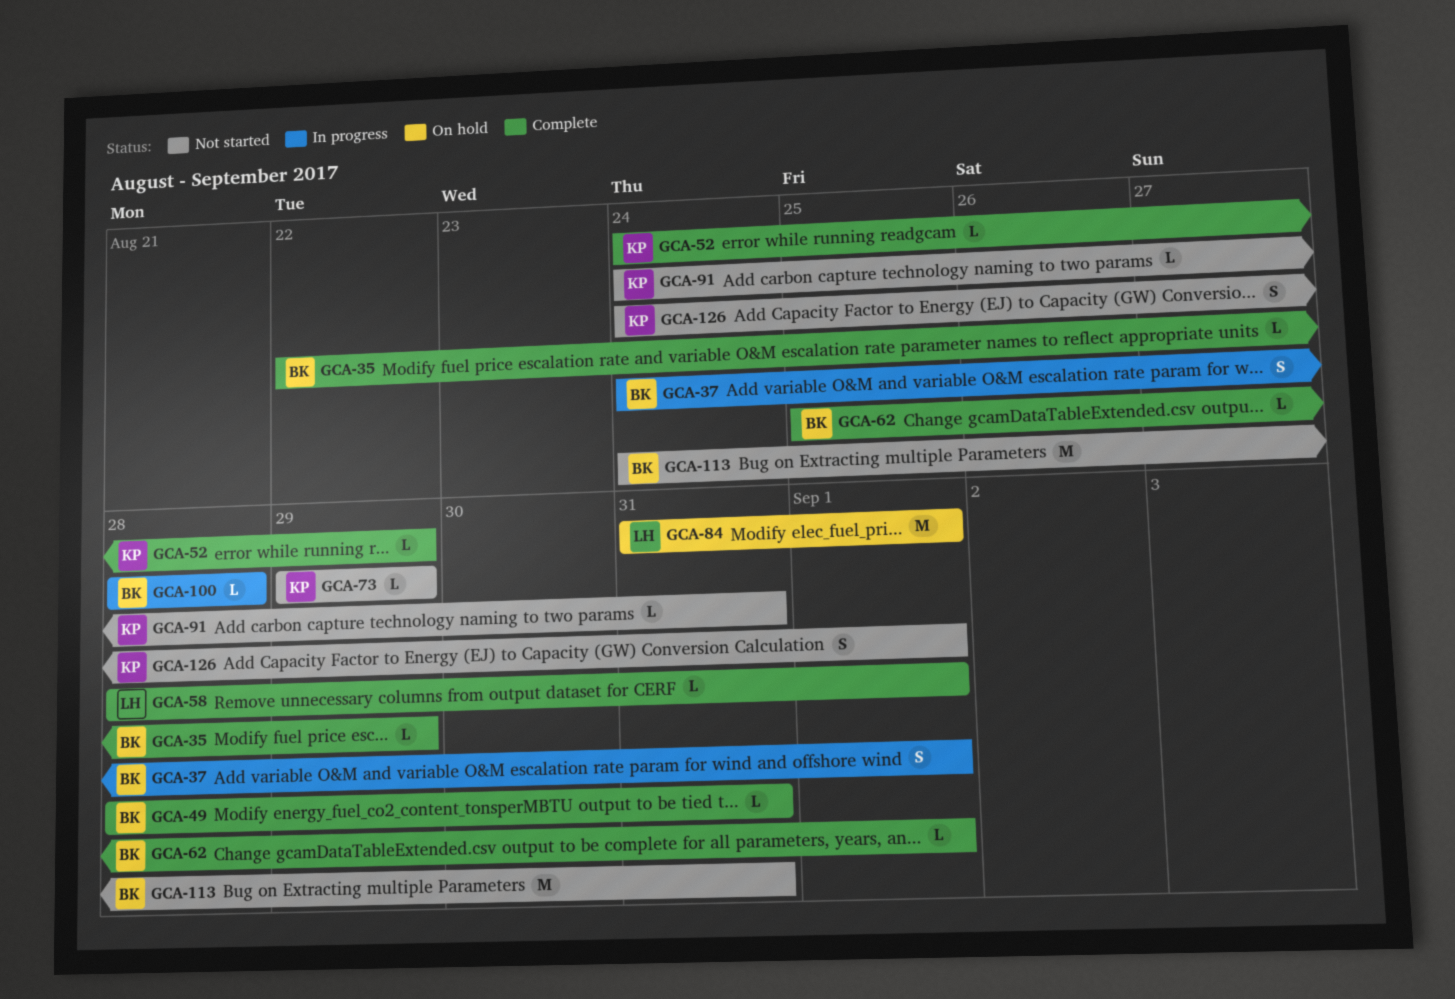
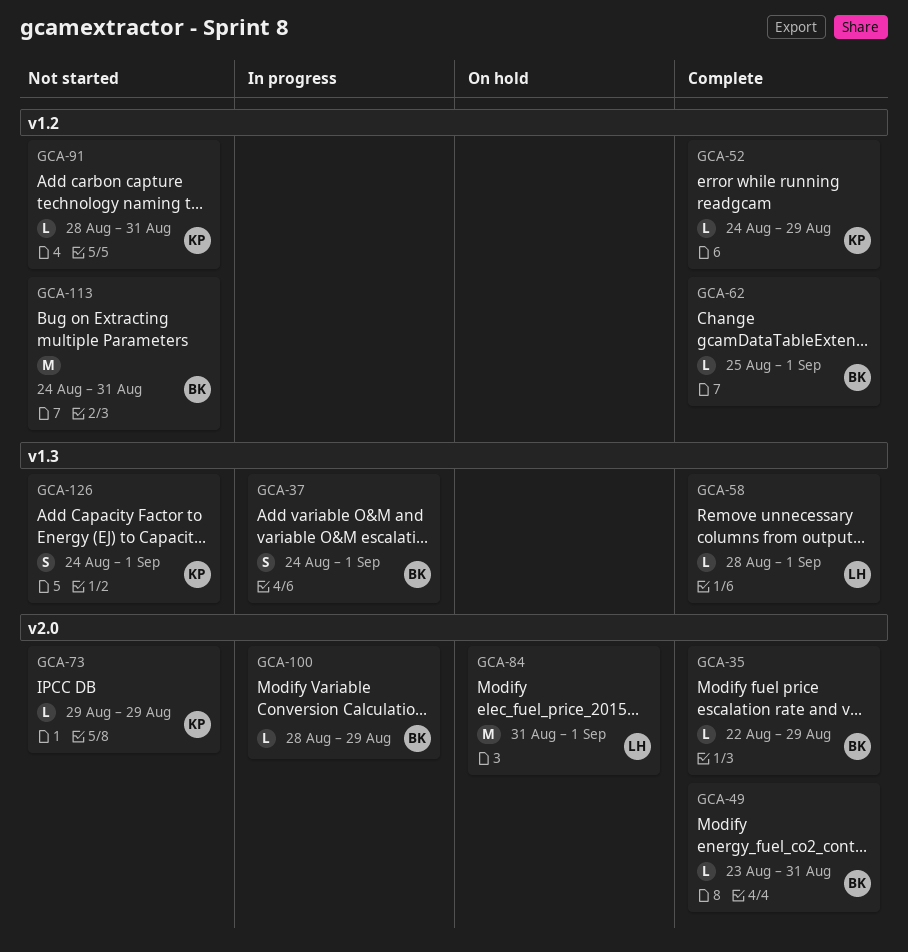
GCA-49, start: Aug 28 -> Aug 23
GCA-91, start: Aug 24 -> Aug 28
GCA-100, due: Aug 28 -> Aug 29

